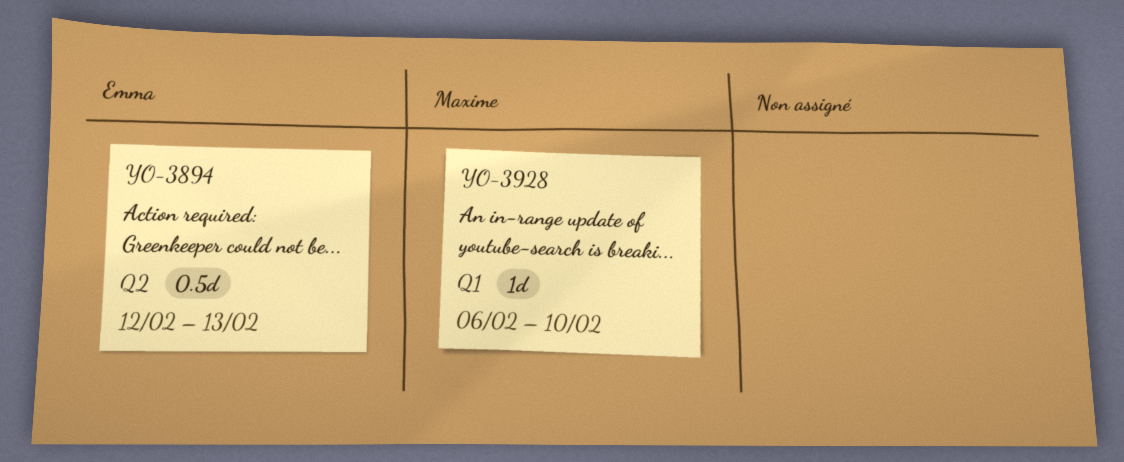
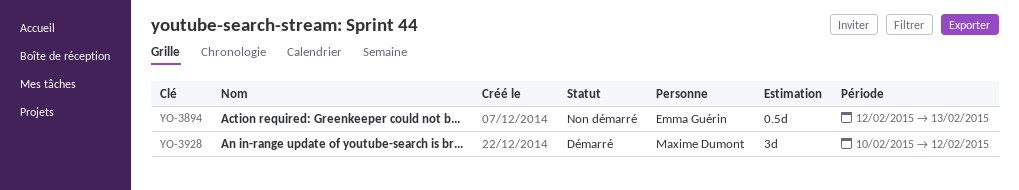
YO-3928, estimate: 1d -> 3d
YO-3928, start: Feb 6 -> Feb 10
YO-3928, due: Feb 10 -> Feb 12

